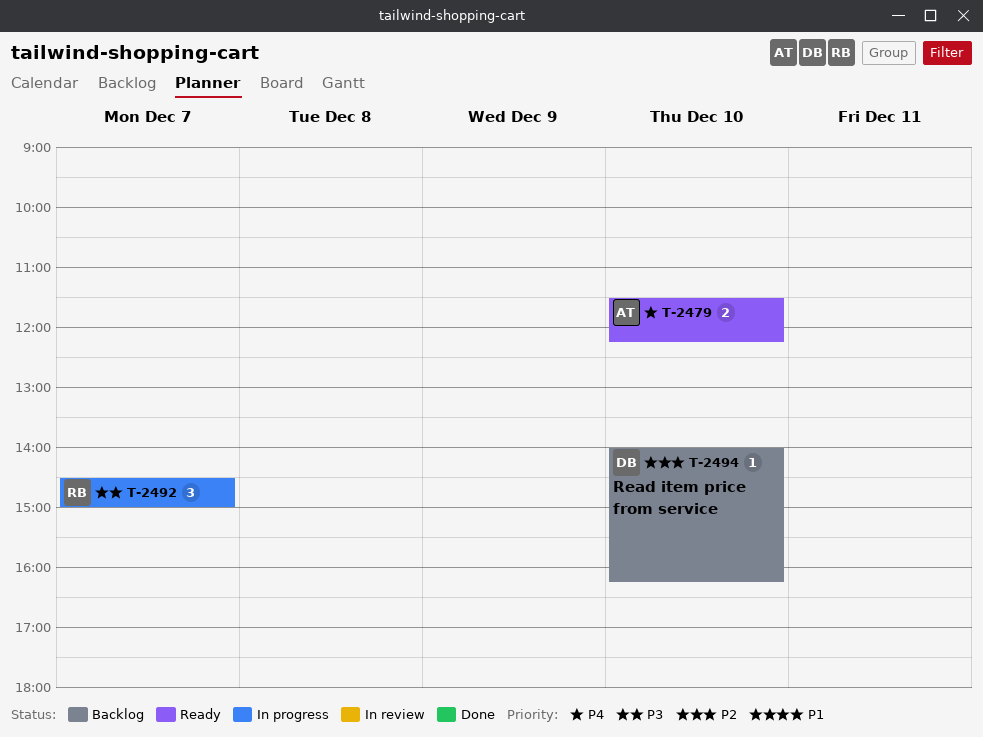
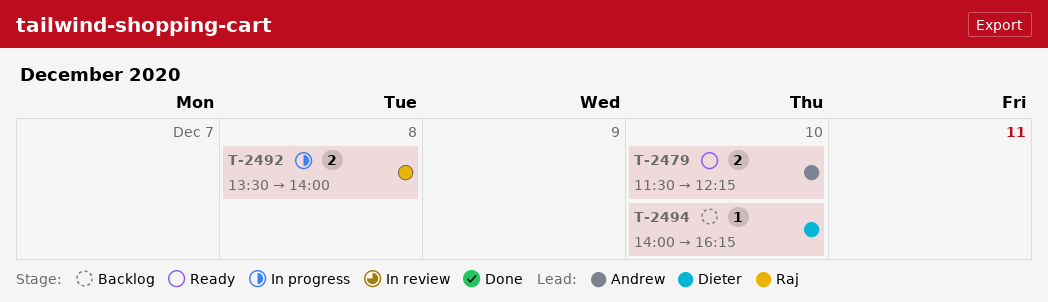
T-2492, estimate: 3 -> 2
T-2492, day: Dec 7 -> Dec 8
T-2492, begins: 14:30 -> 13:30
T-2492, ends: 15:00 -> 14:00

